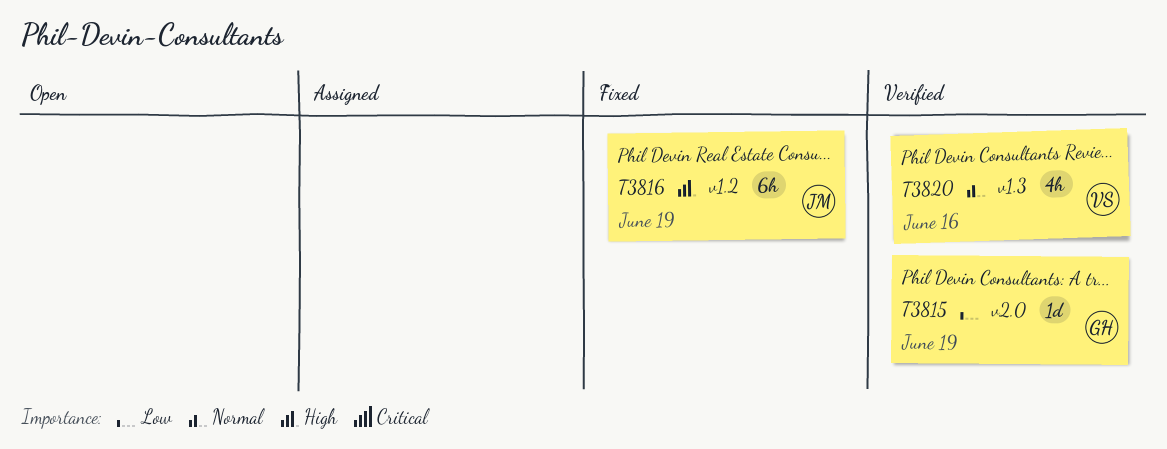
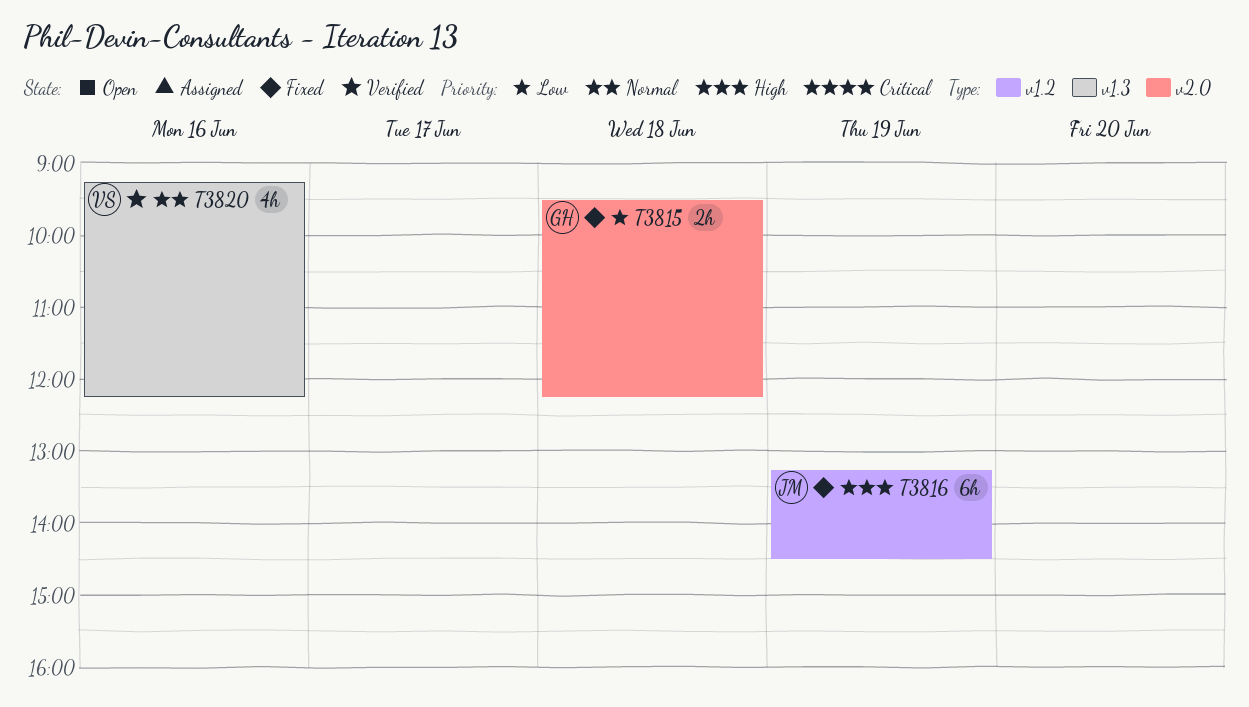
T3815, status: Verified -> Fixed
T3815, estimate: 1d -> 2h
T3815, day: Jun 19 -> Jun 18

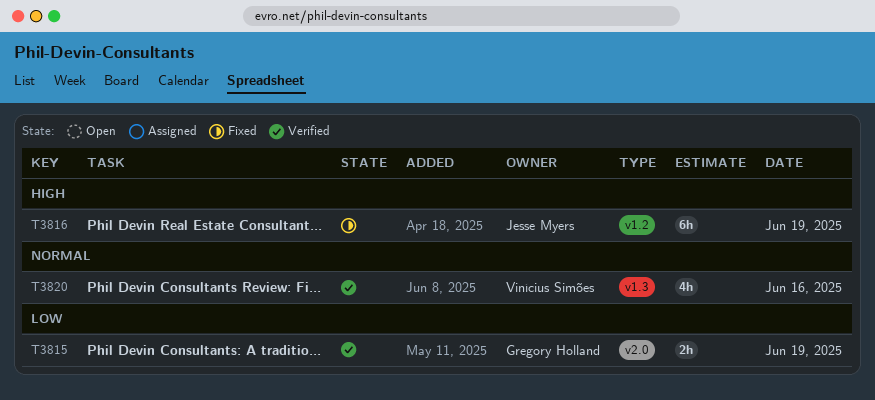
T3815, status: Fixed -> Verified
T3815, day: Jun 18 -> Jun 19

